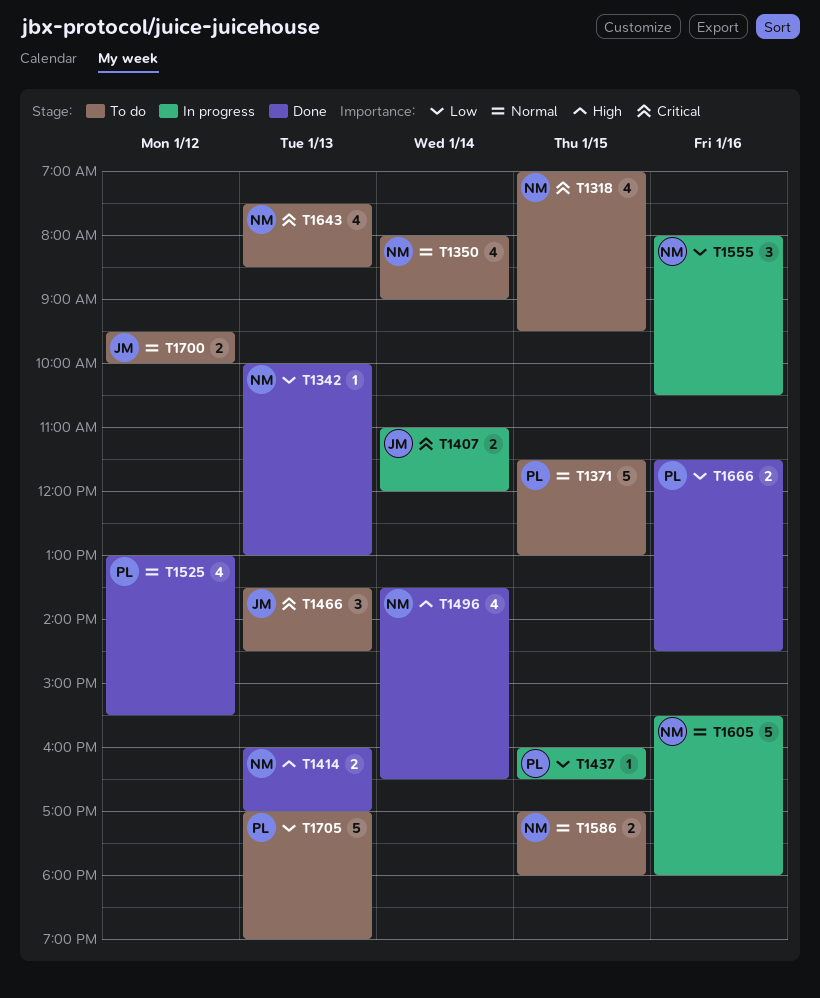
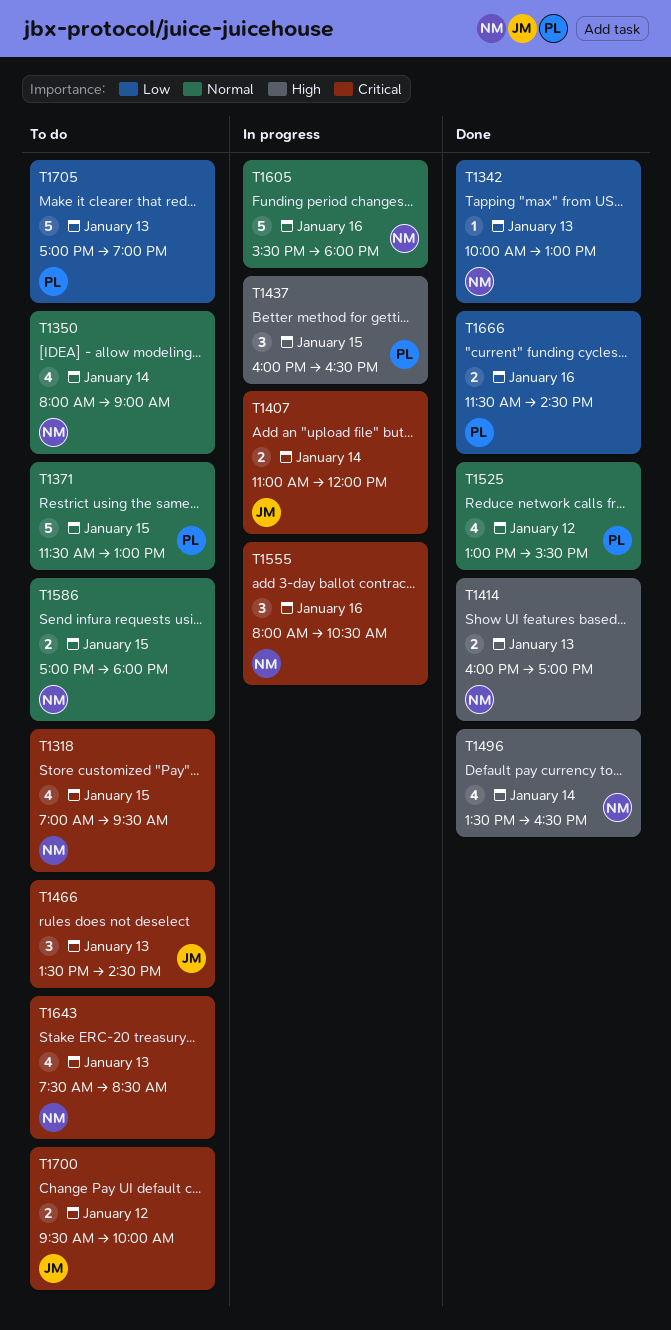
T1437, priority: Low -> High
T1437, estimate: 1 -> 3
T1555, priority: Low -> Critical
T1700, priority: Normal -> Critical

